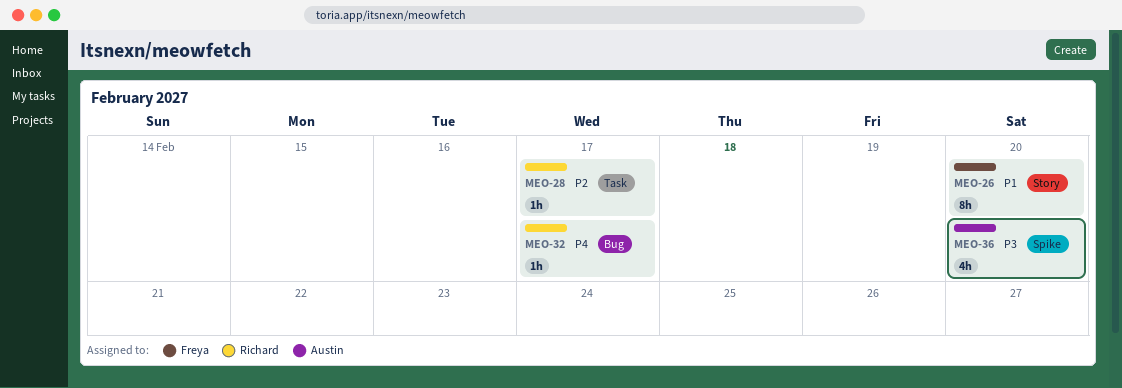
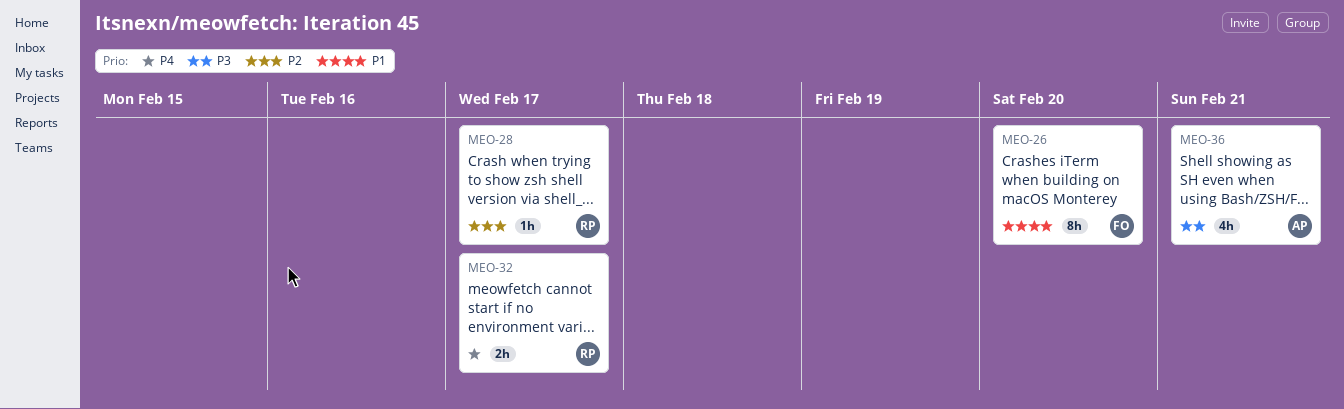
MEO-32, estimate: 1h -> 2h
MEO-36, due: Feb 20 -> Feb 21

